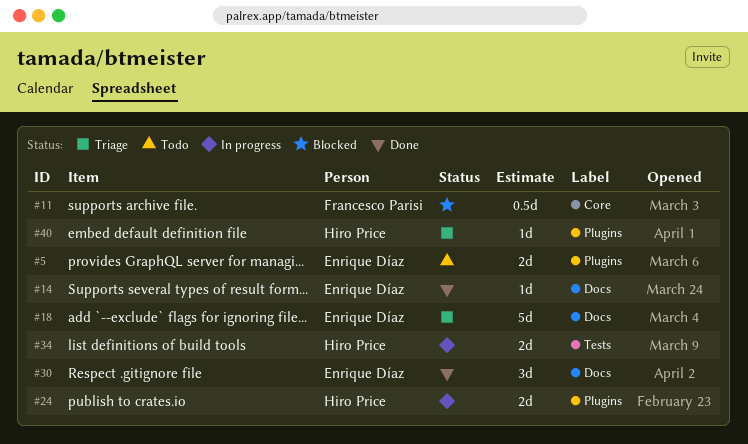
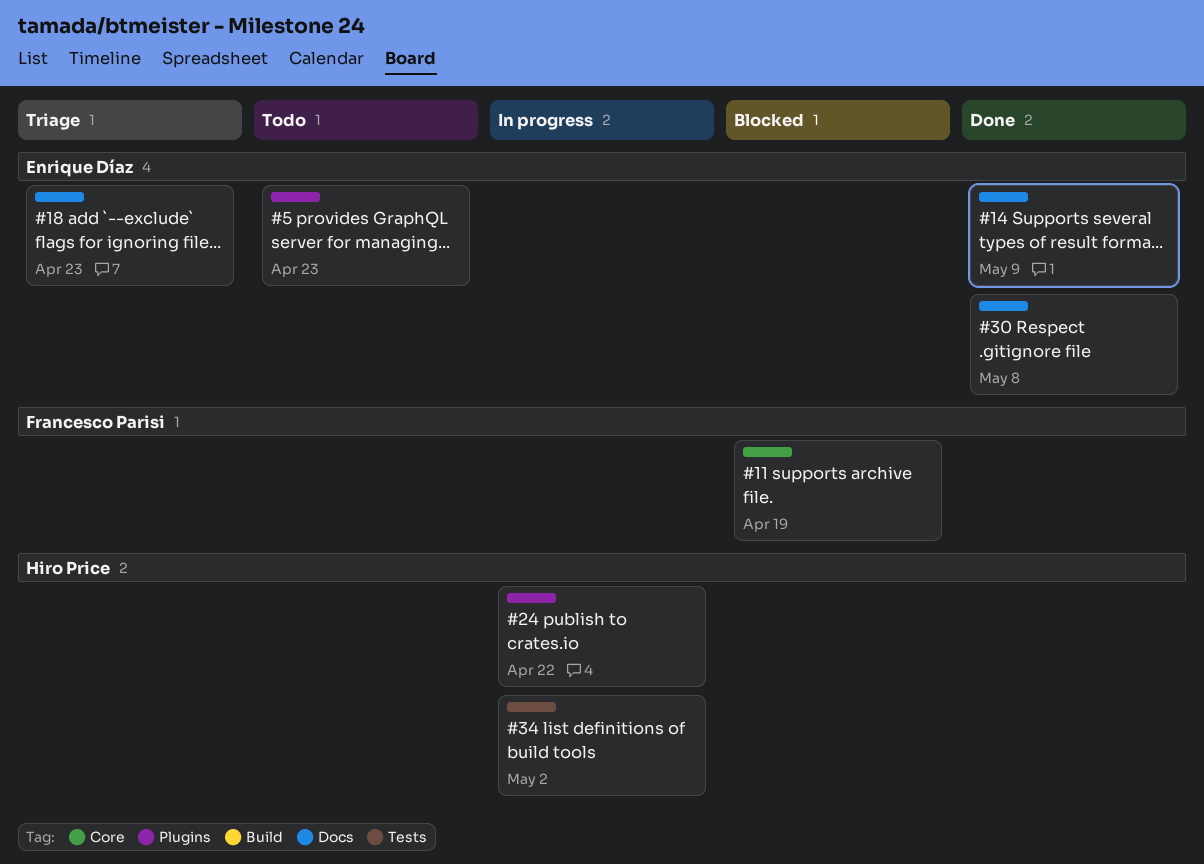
#40: present -> none

